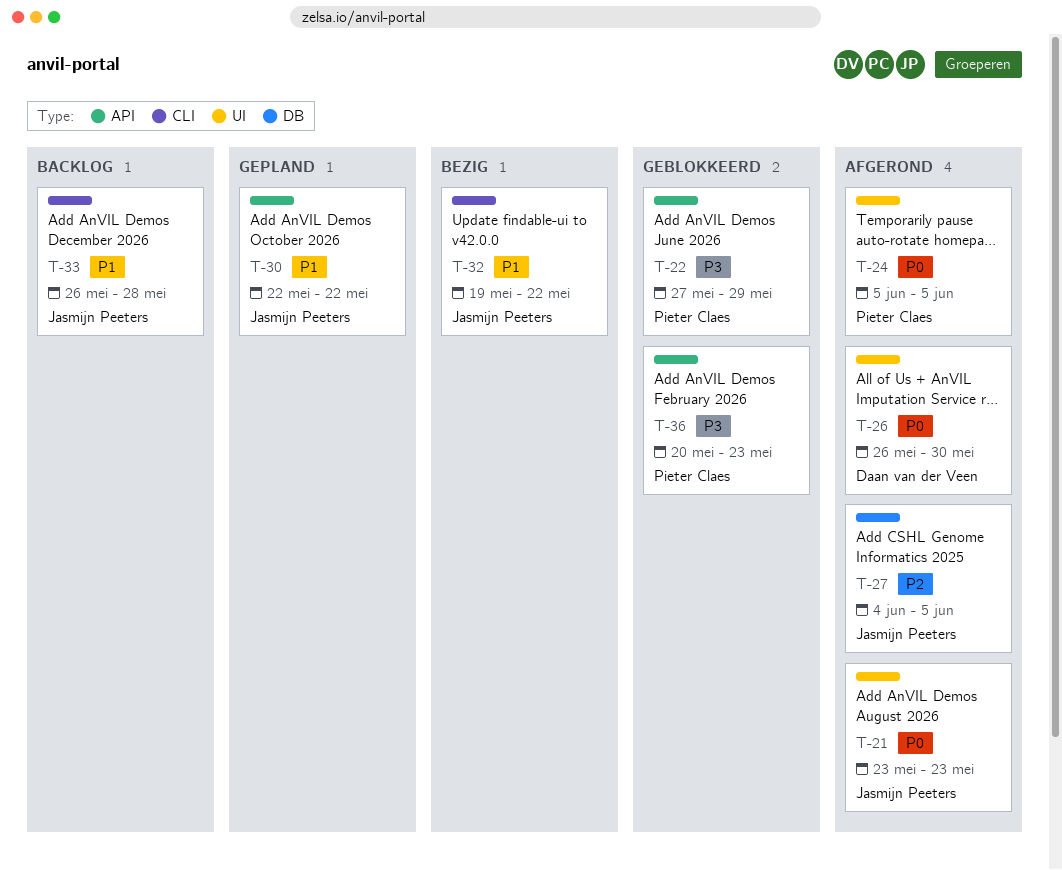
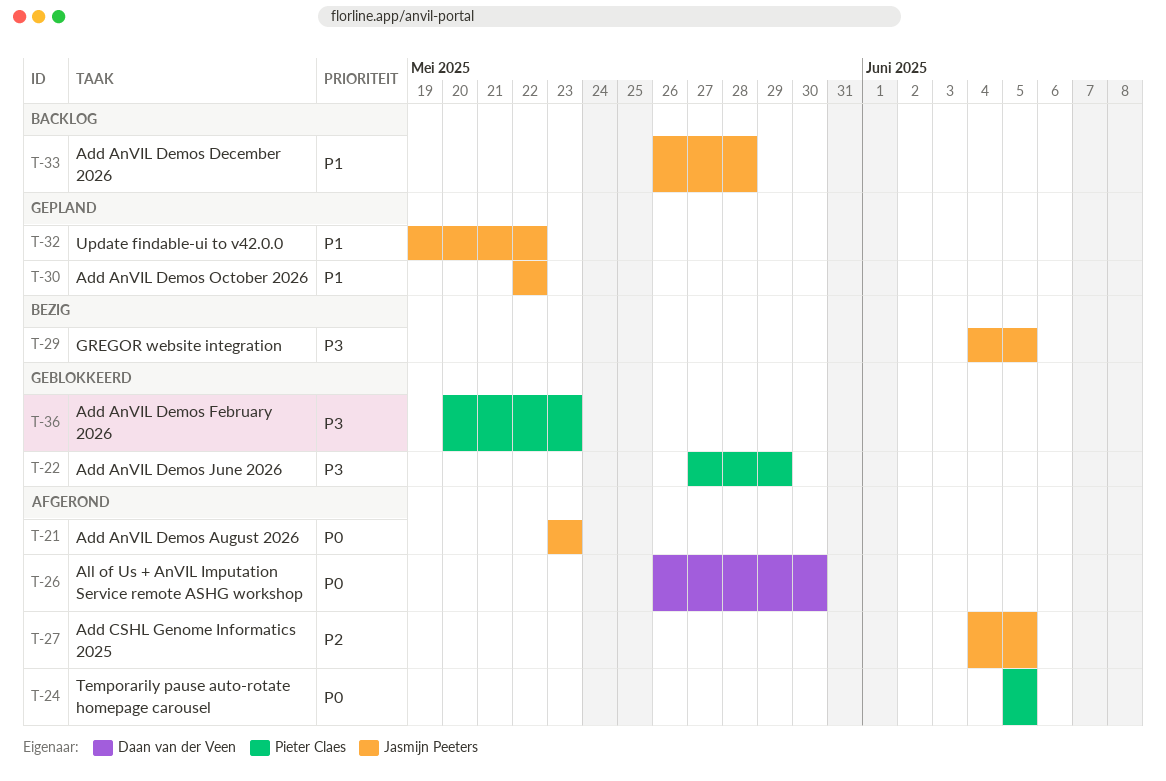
T-29: none -> present
T-32, status: Bezig -> Gepland

